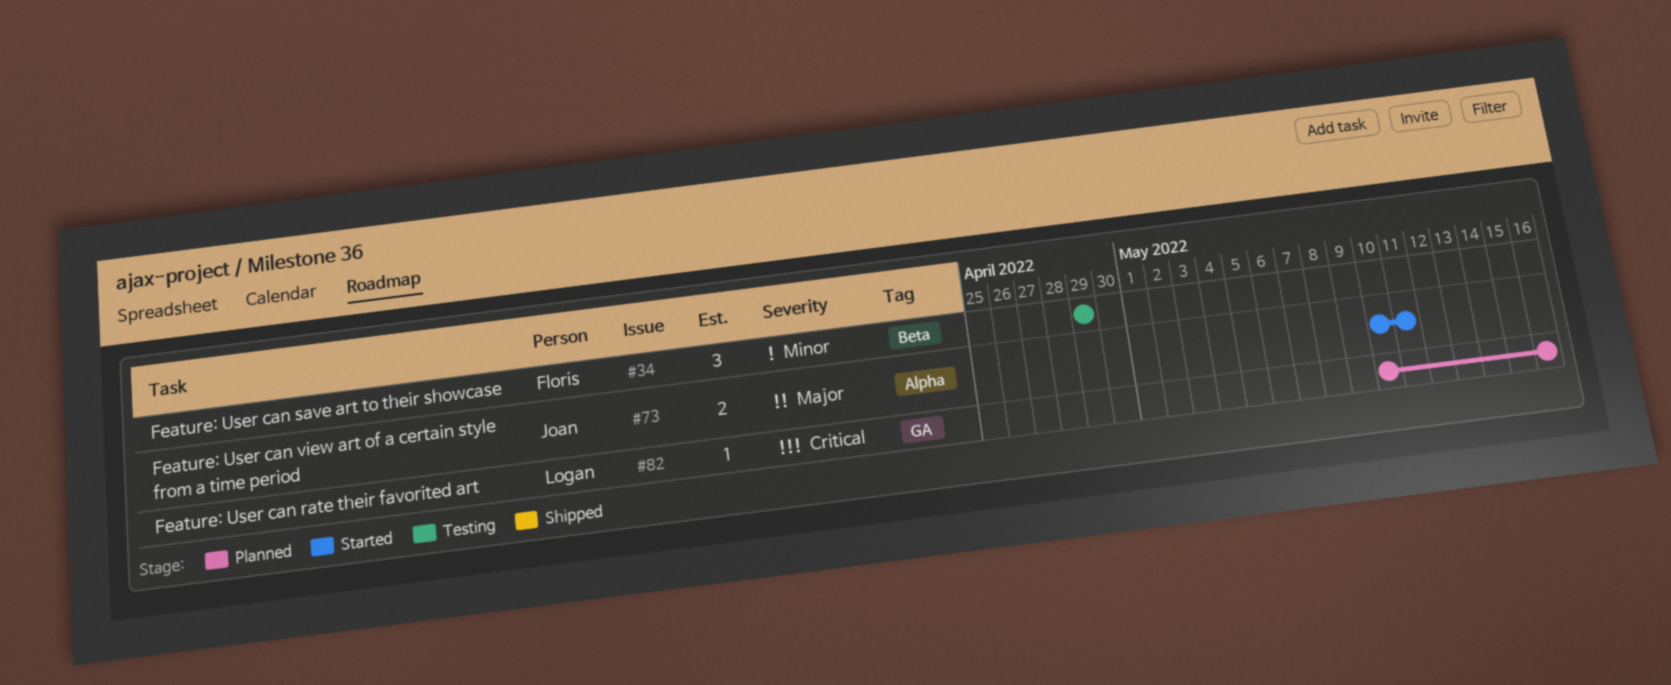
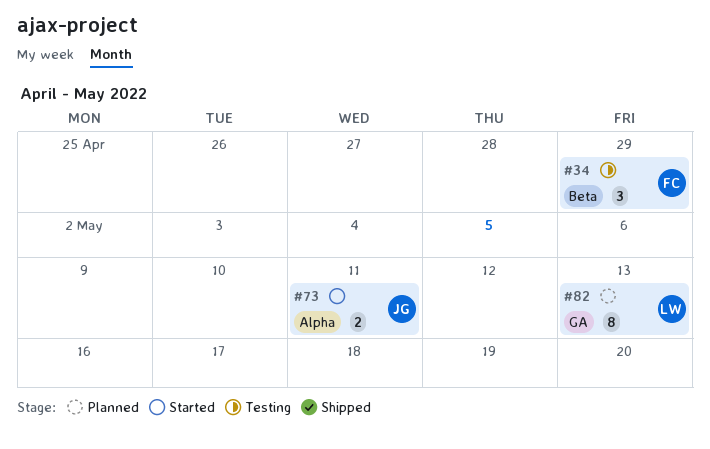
#82, estimate: 1 -> 8
#82, due: May 16 -> May 13

